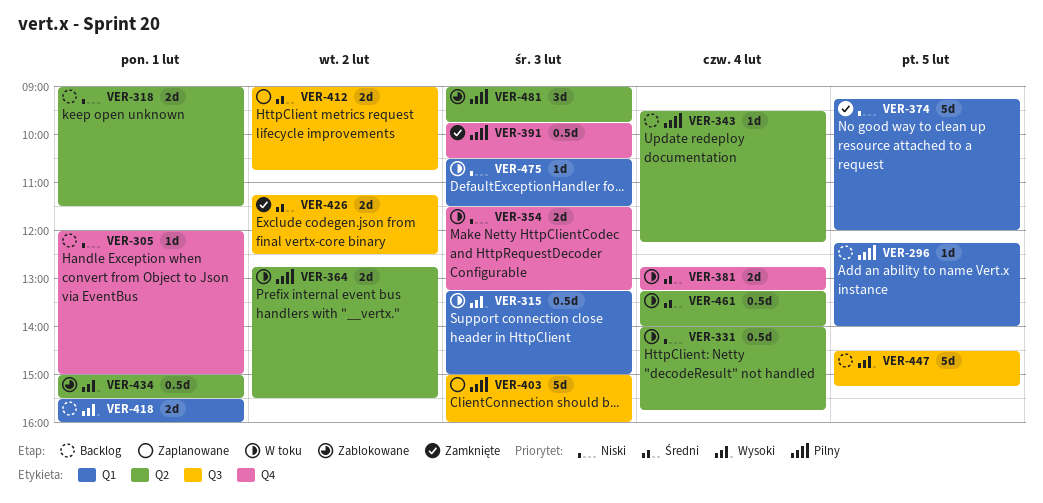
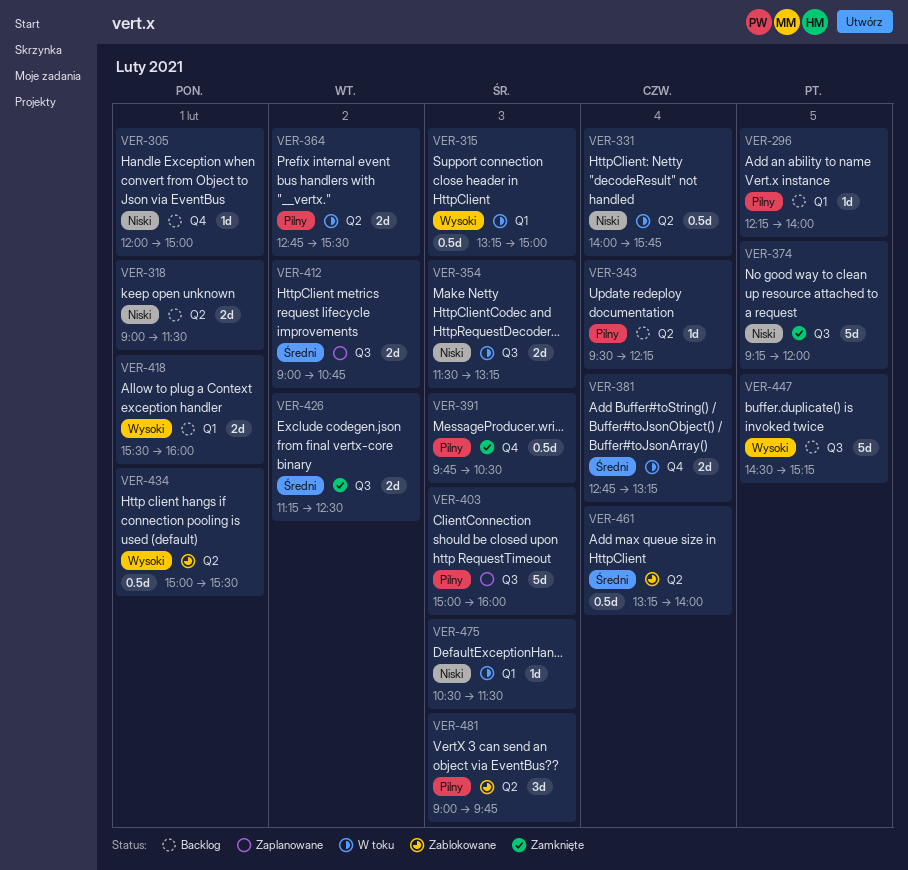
VER-354, label: Q4 -> Q3
VER-374, label: Q1 -> Q3
VER-461, status: W toku -> Zablokowane

